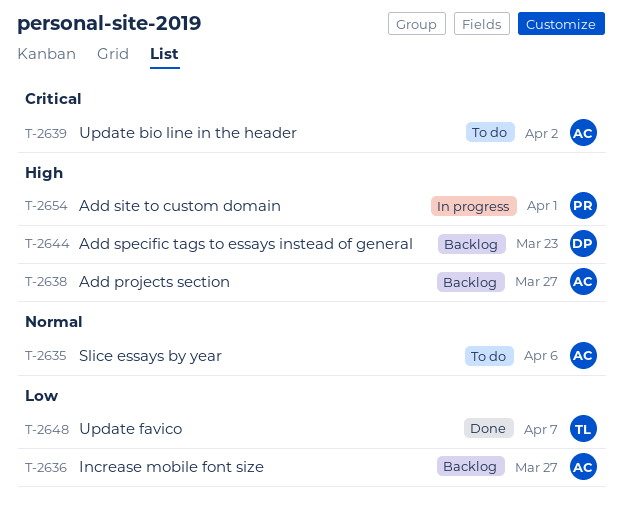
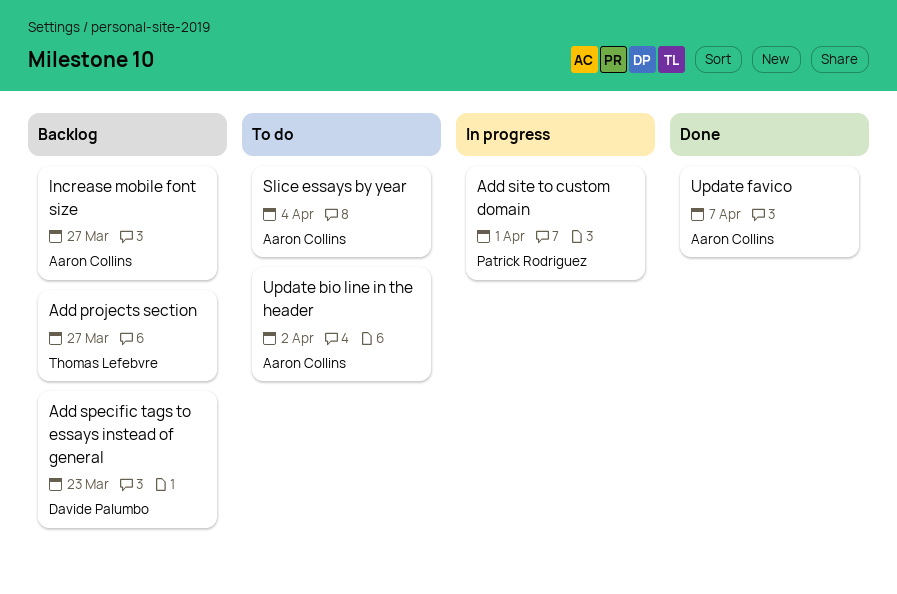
Add projects section, owner: Aaron Collins -> Thomas Lefebvre
Slice essays by year, due: Apr 6 -> Apr 4
Update favico, owner: Thomas Lefebvre -> Aaron Collins

